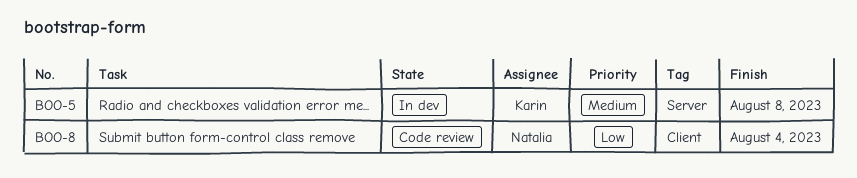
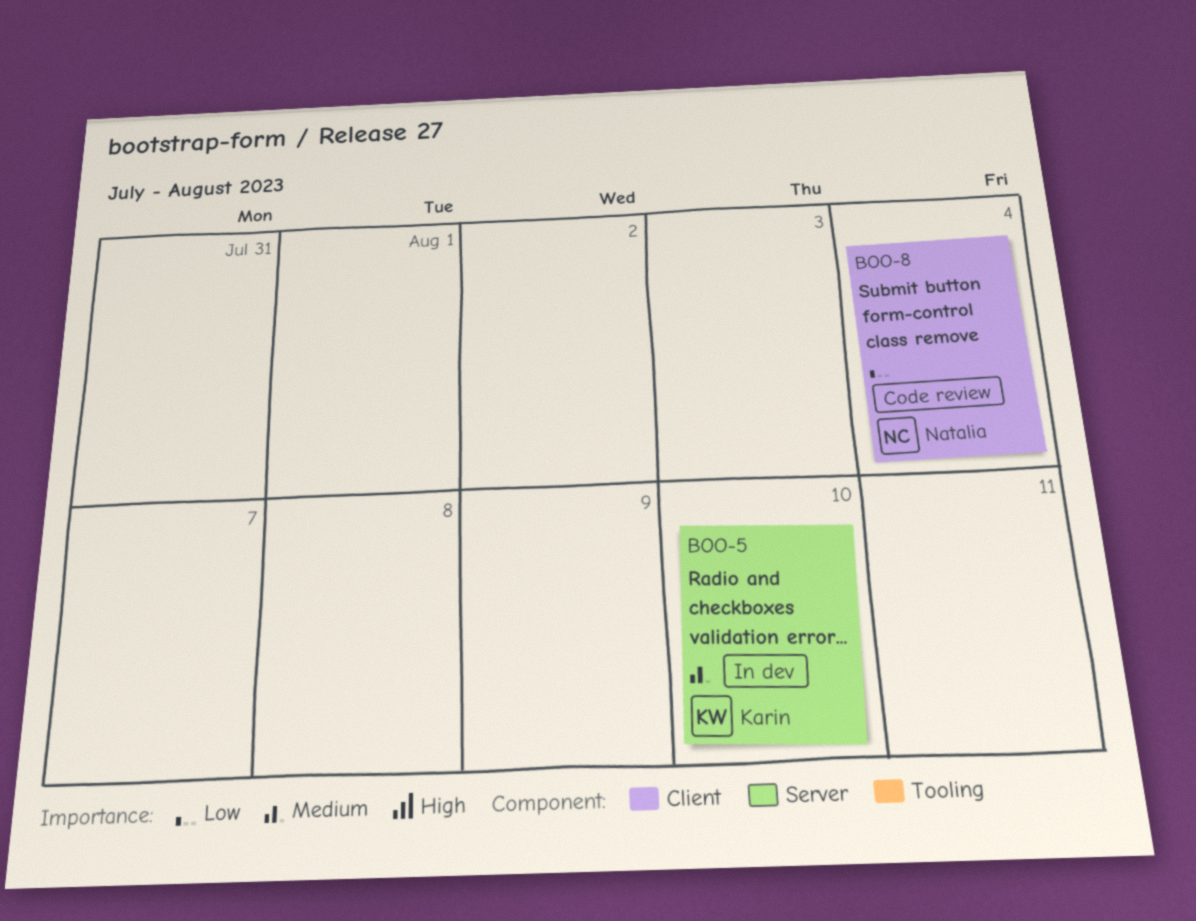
BOO-5, due: Aug 8 -> Aug 10

